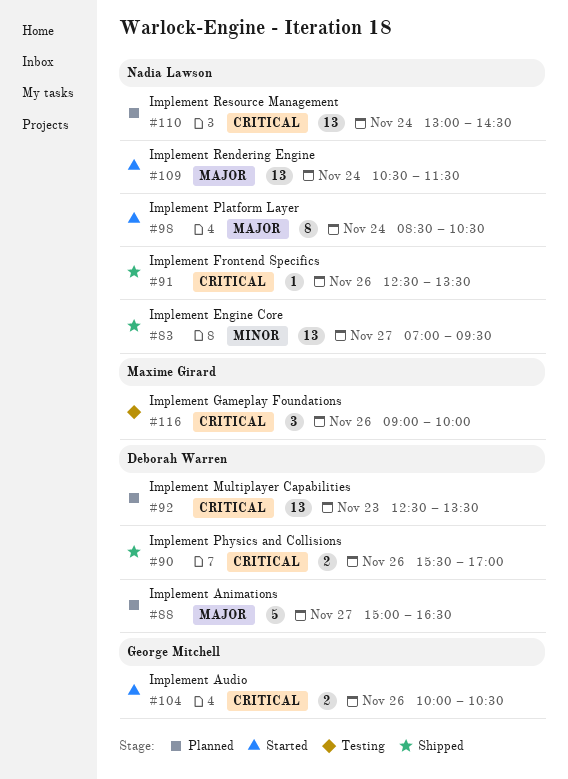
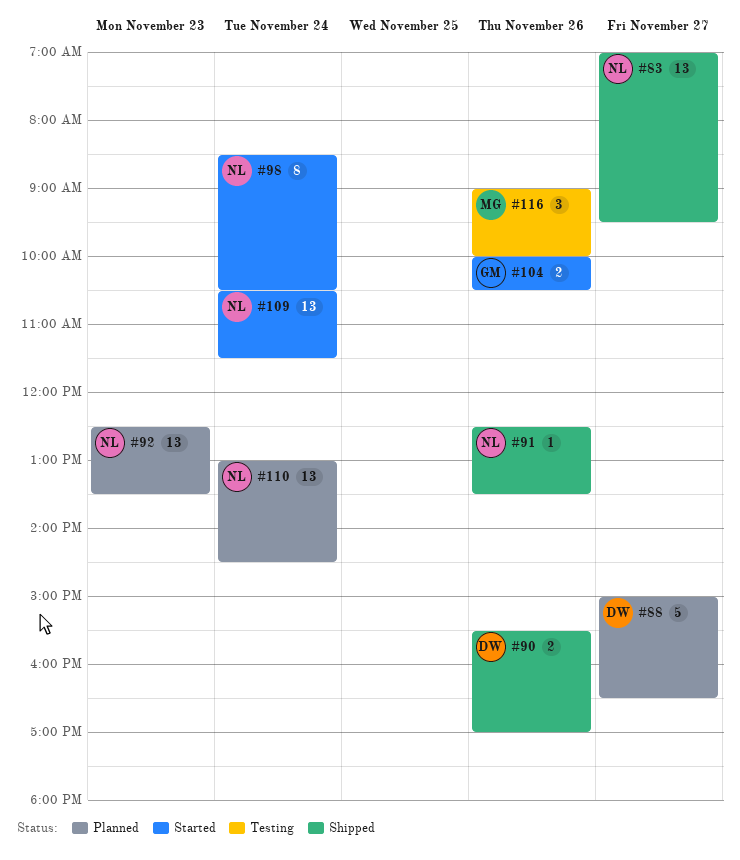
#92, owner: Deborah Warren -> Nadia Lawson

